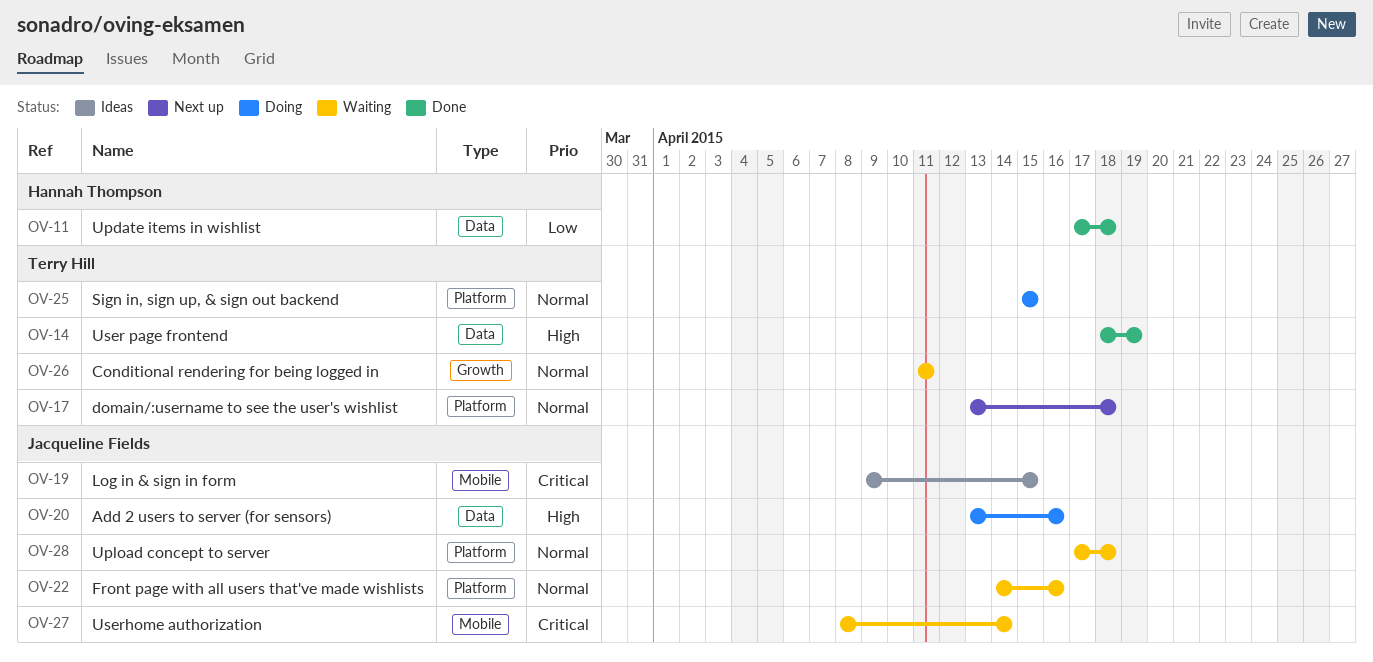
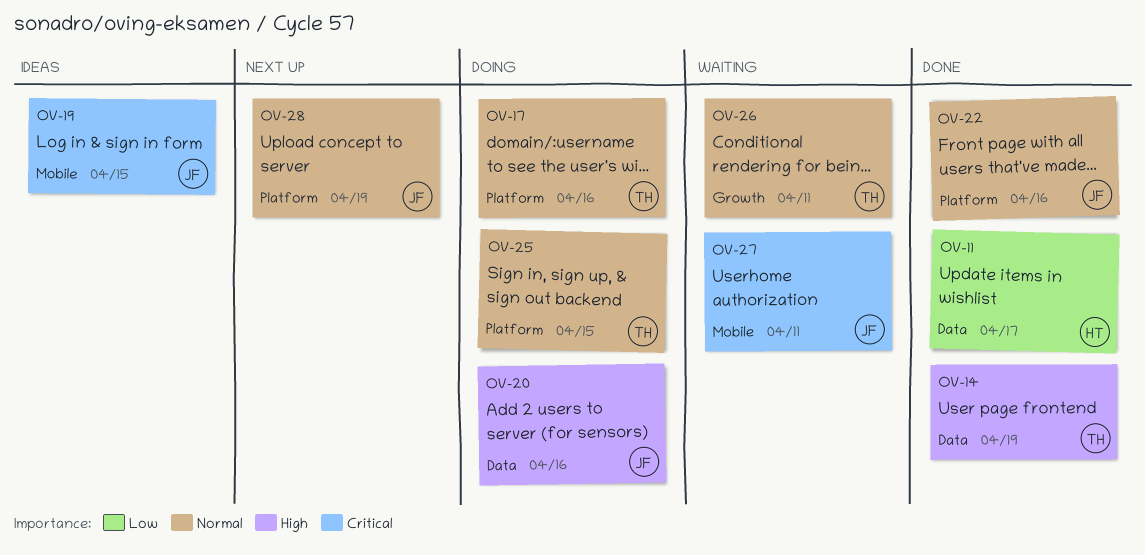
OV-11, due: Apr 18 -> Apr 17
OV-17, status: Next up -> Doing
OV-17, due: Apr 18 -> Apr 16
OV-22, status: Waiting -> Done
OV-27, due: Apr 14 -> Apr 11
OV-28, status: Waiting -> Next up
OV-28, due: Apr 18 -> Apr 19

